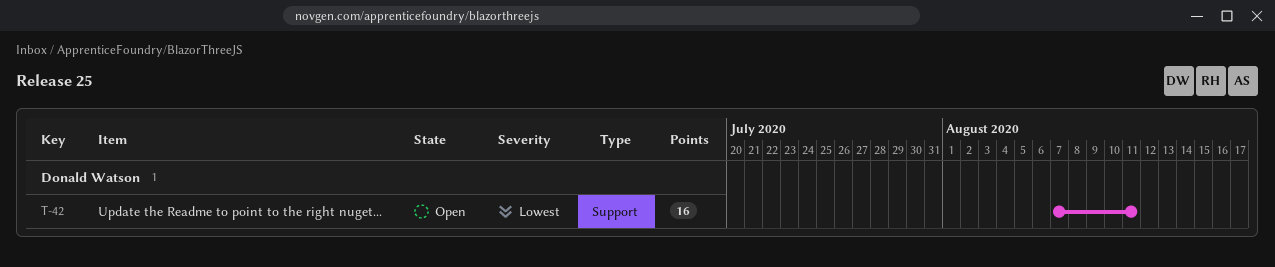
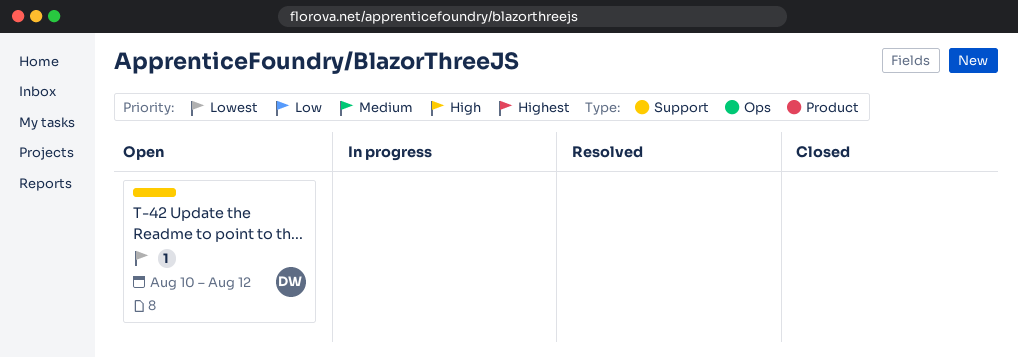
T-42, estimate: 16 -> 1
T-42, start: Aug 7 -> Aug 10
T-42, due: Aug 11 -> Aug 12

